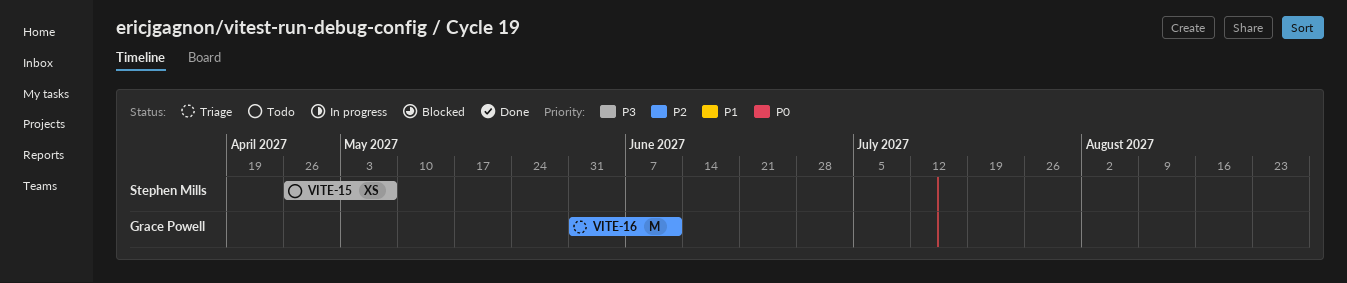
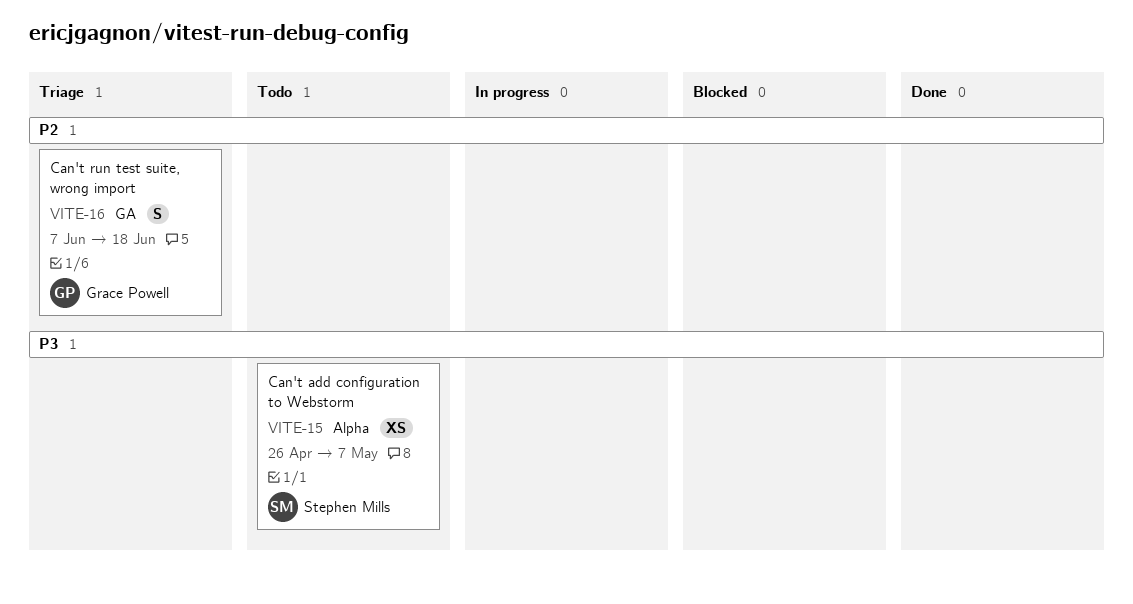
VITE-16, estimate: M -> S
VITE-16, start: May 31 -> Jun 7
VITE-16, due: Jun 11 -> Jun 18

